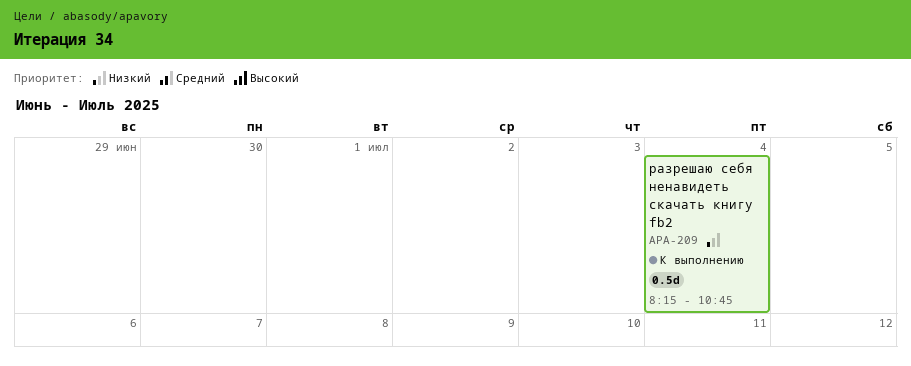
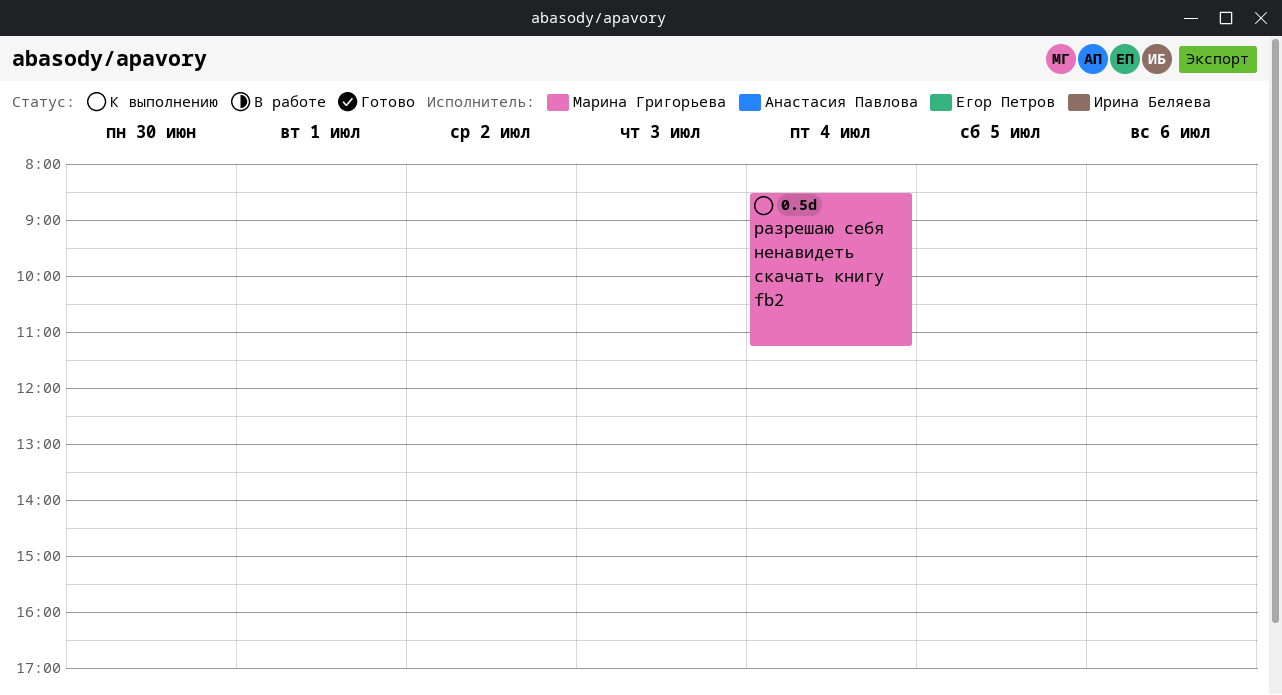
разрешаю себя ненавидеть скачать книгу fb2, begins: 08:15 -> 08:30
разрешаю себя ненавидеть скачать книгу fb2, ends: 10:45 -> 11:15

